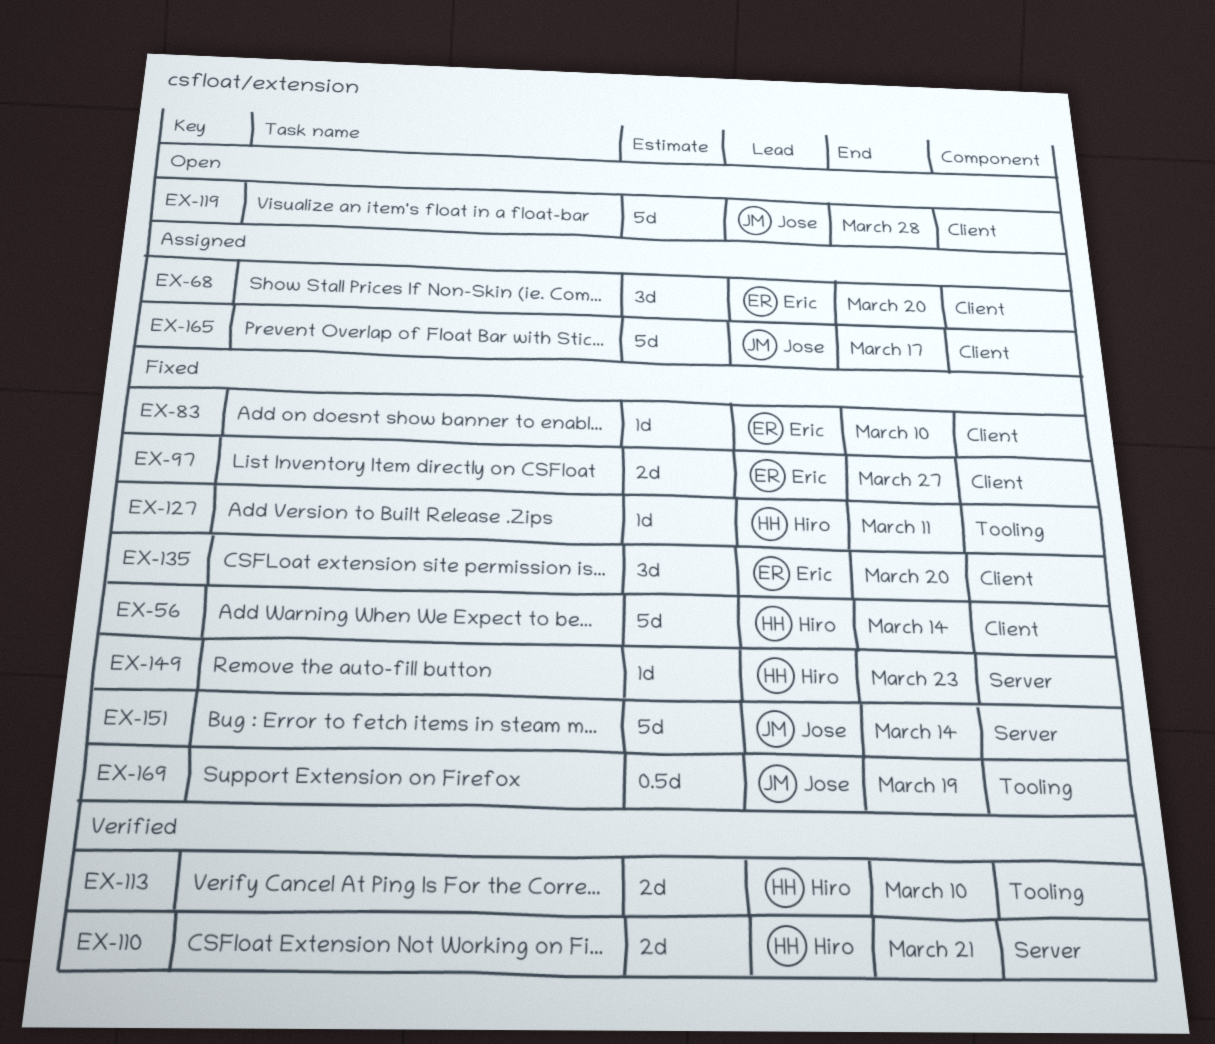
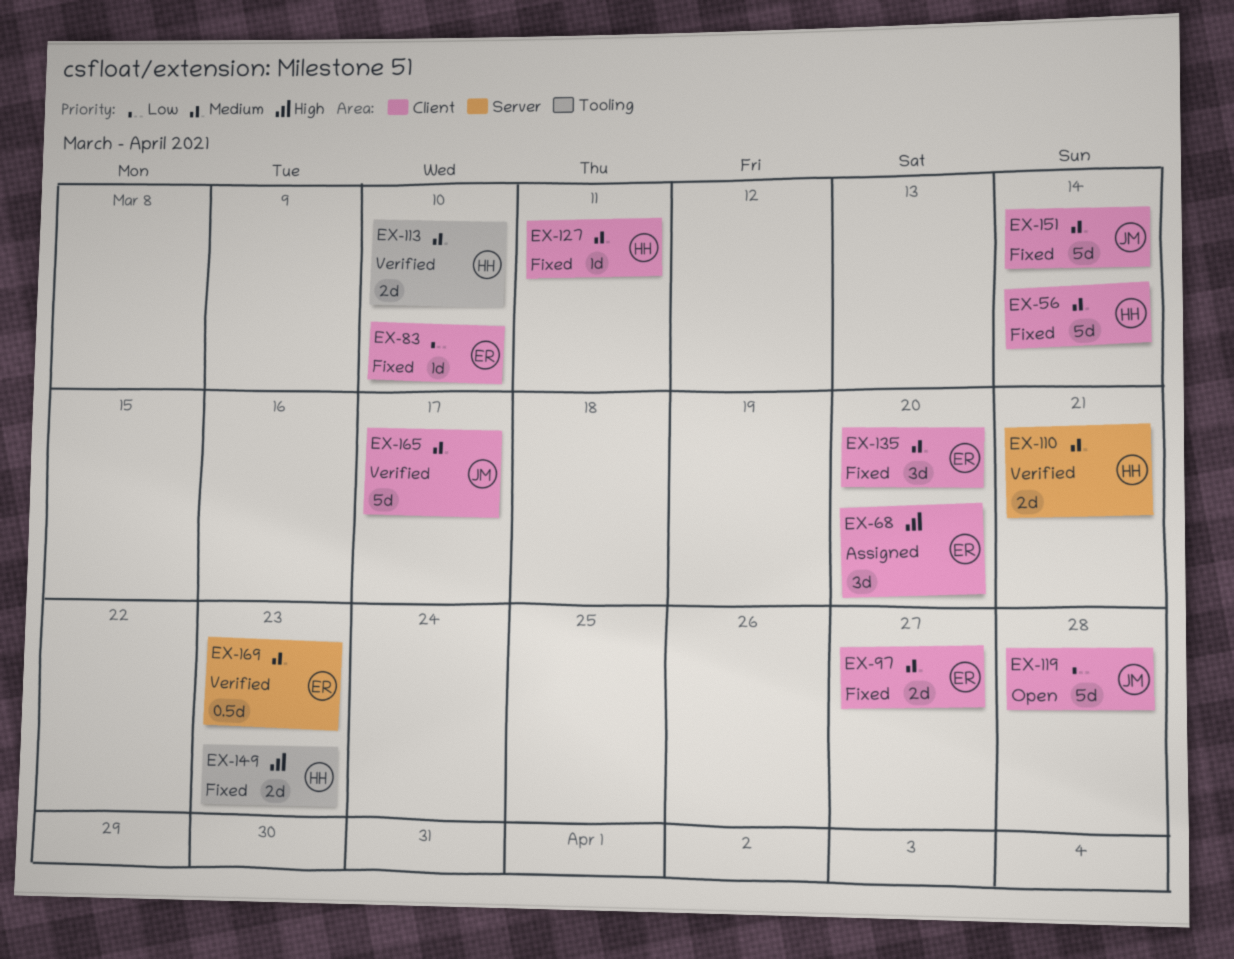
EX-127, label: Tooling -> Client
EX-149, label: Server -> Tooling
EX-149, estimate: 1d -> 2d
EX-151, label: Server -> Client
EX-165, status: Assigned -> Verified
EX-169, status: Fixed -> Verified
EX-169, owner: Jose -> Eric
EX-169, label: Tooling -> Server
EX-169, due: Mar 19 -> Mar 23

